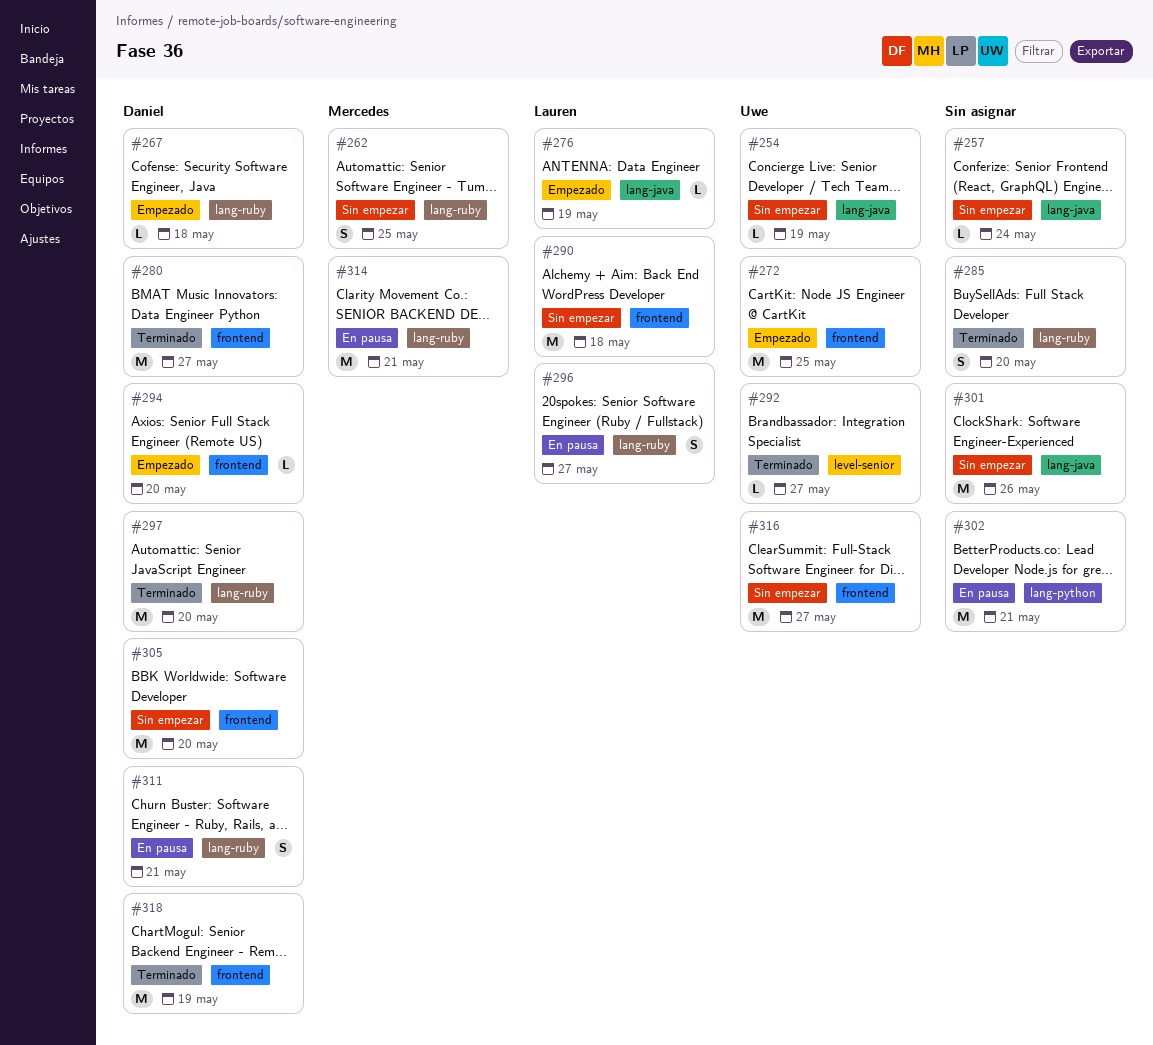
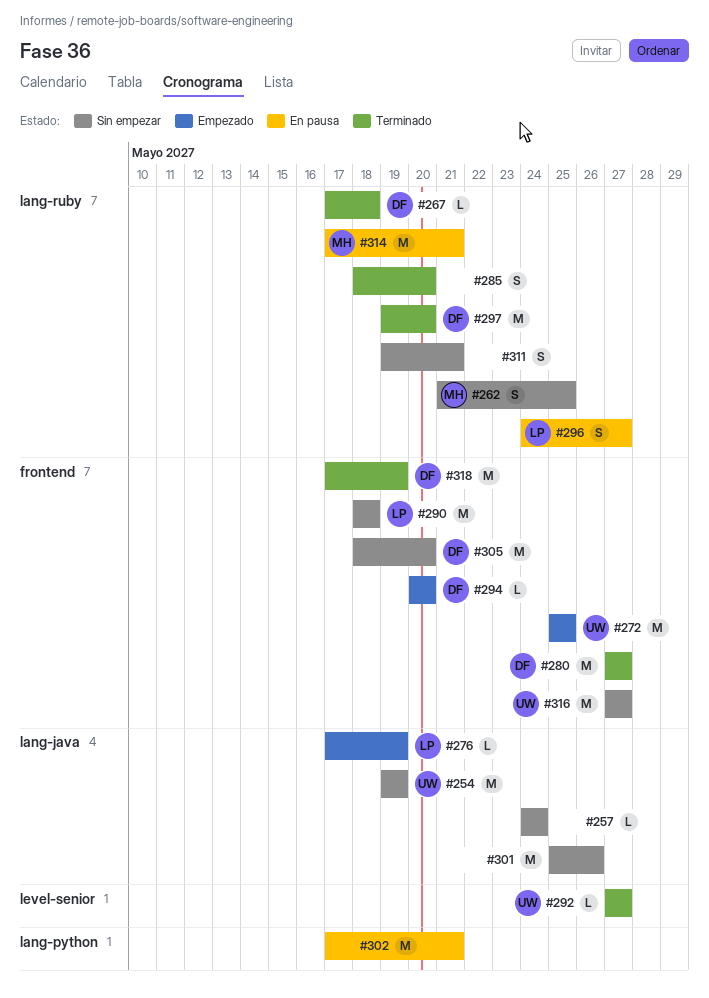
#254, estimate: L -> M
#267, status: Empezado -> Terminado
#311, status: En pausa -> Sin empezar
#311, owner: Daniel -> none

